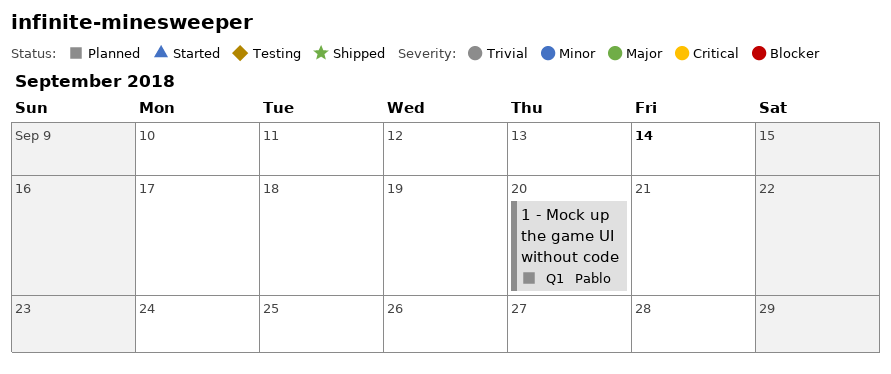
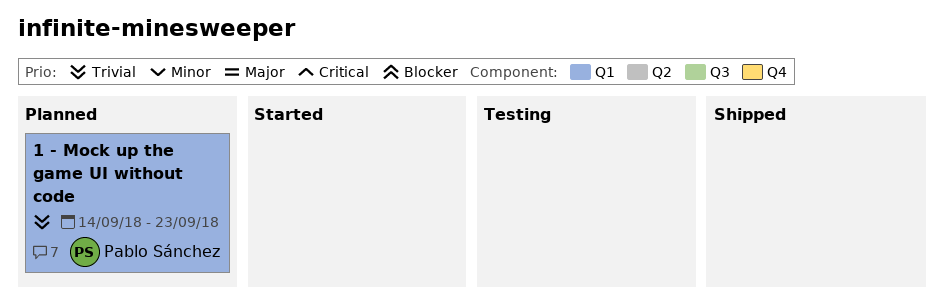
1 - Mock up the game UI without code, due: Sep 20 -> Sep 23

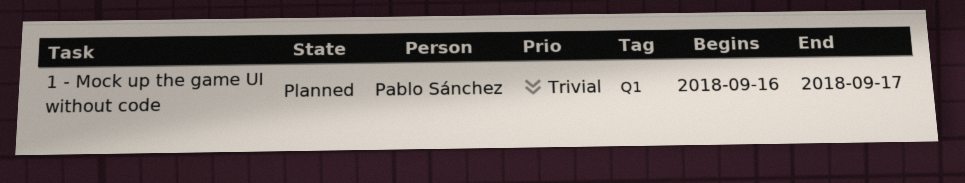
1 - Mock up the game UI without code, start: Sep 14 -> Sep 16
1 - Mock up the game UI without code, due: Sep 23 -> Sep 17

